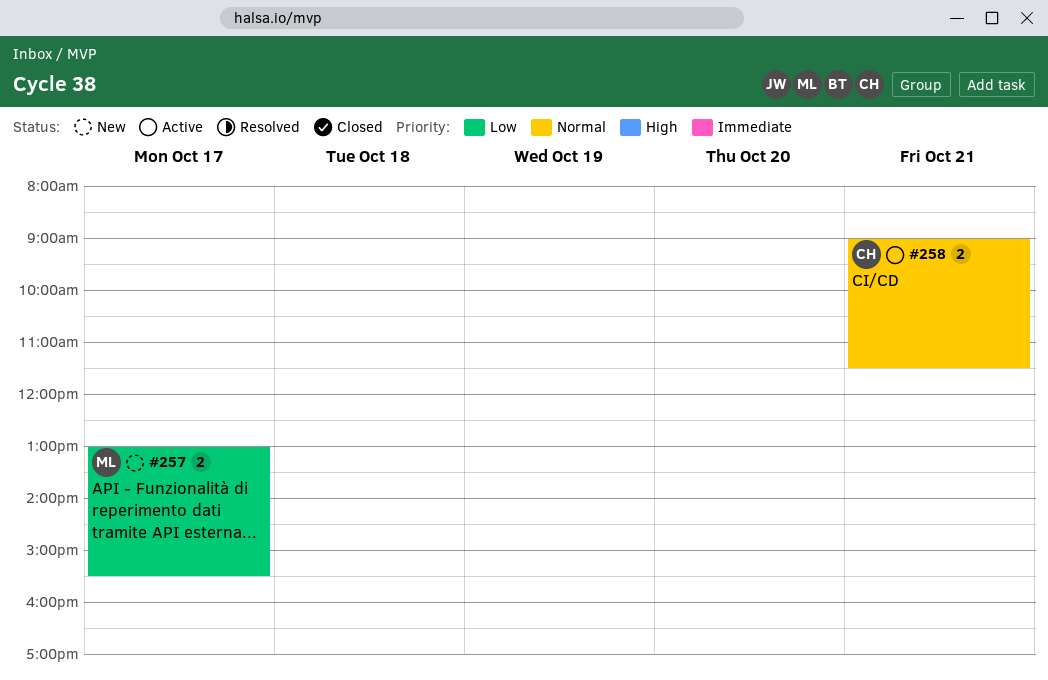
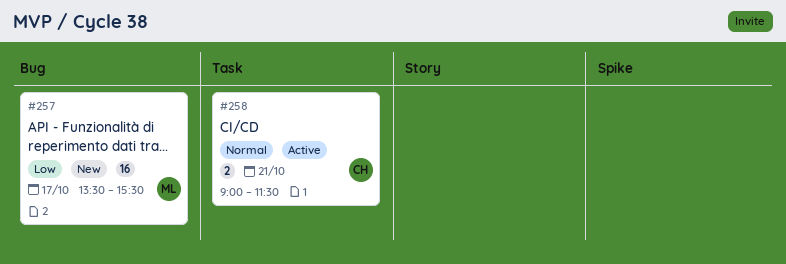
#257, estimate: 2 -> 16
#257, begins: 13:00 -> 13:30

